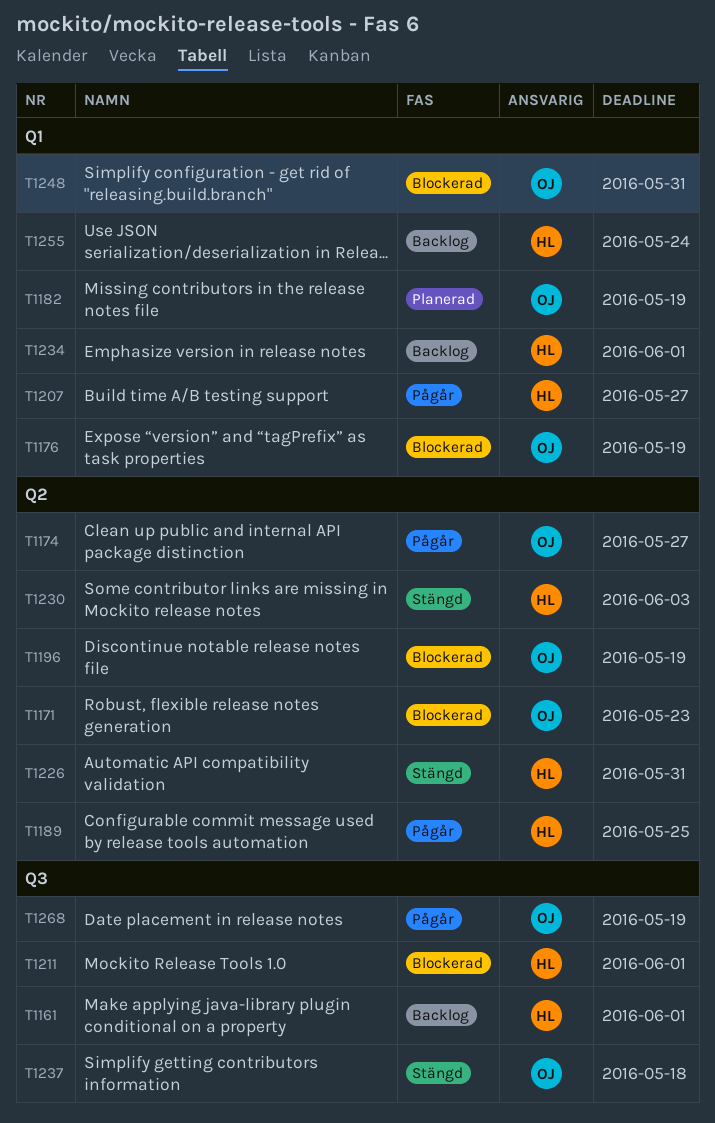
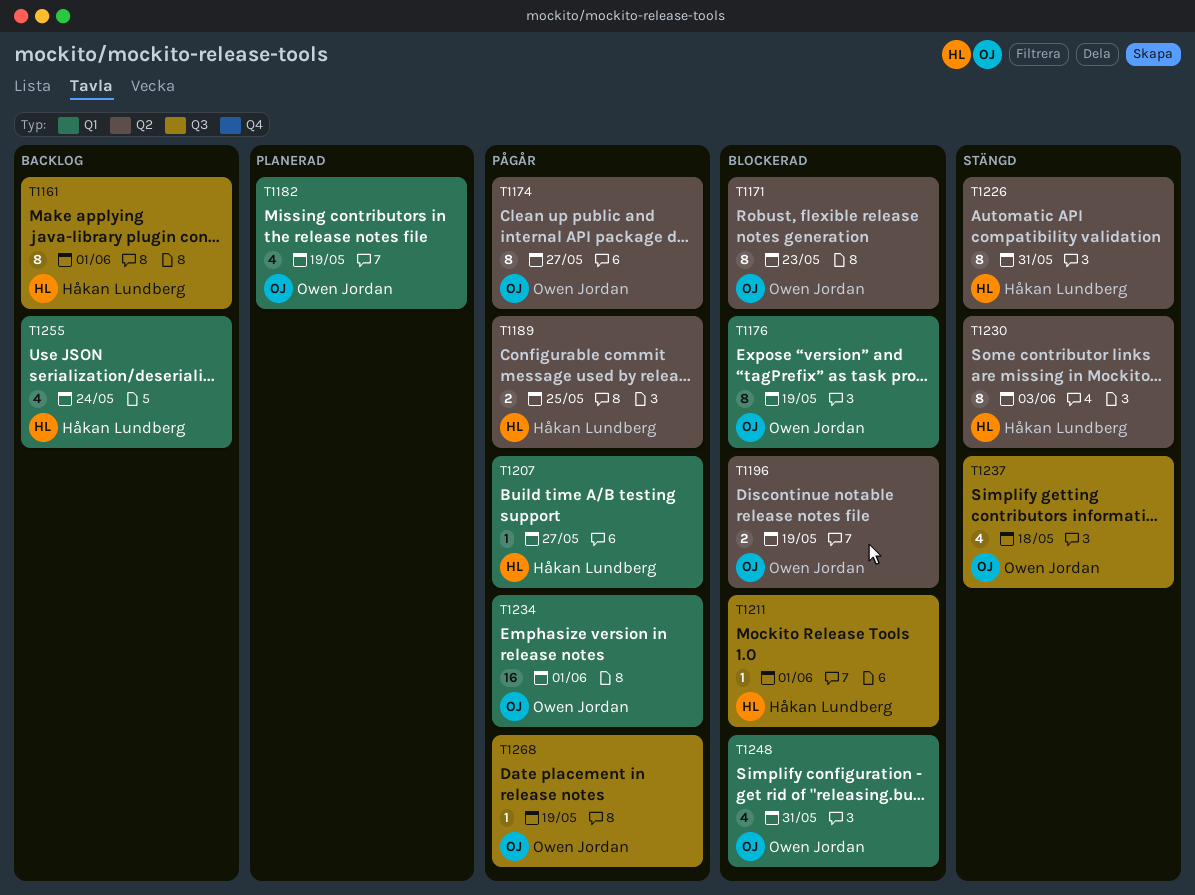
T1234, status: Backlog -> Pågår
T1234, owner: Håkan Lundberg -> Owen Jordan

